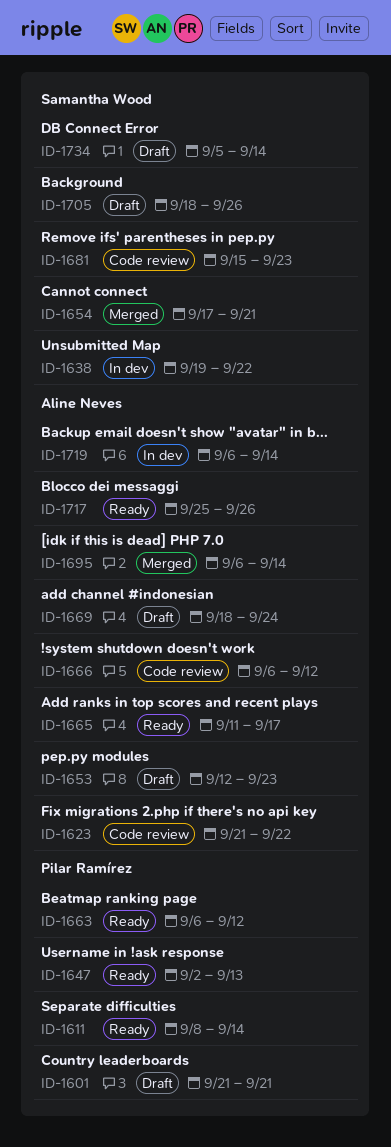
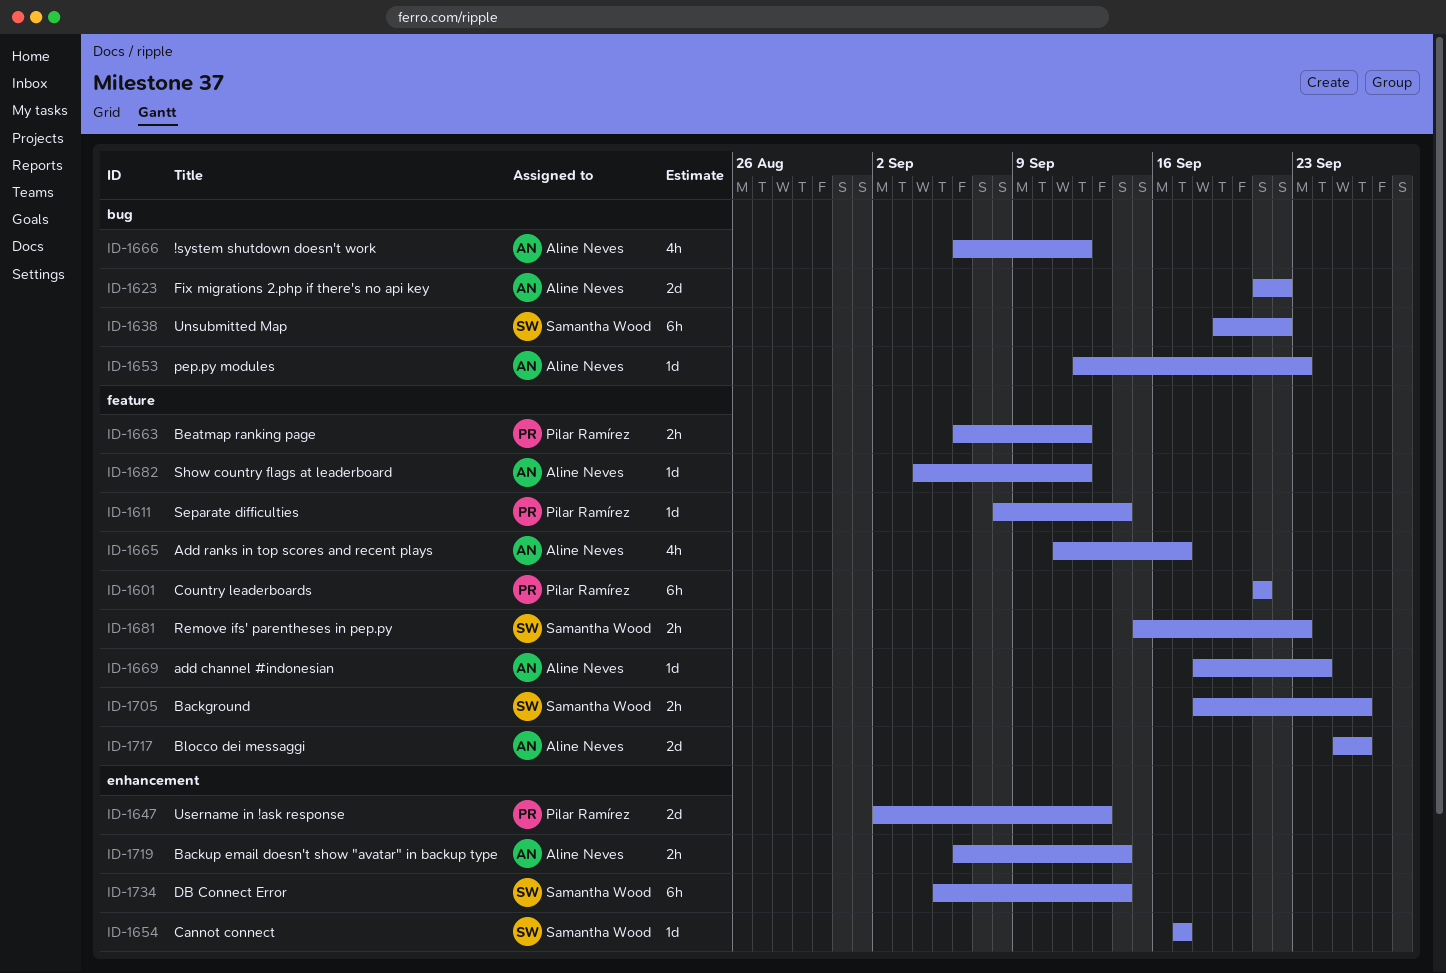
ID-1654, due: Sep 21 -> Sep 17
ID-1682: none -> present
ID-1695: present -> none

